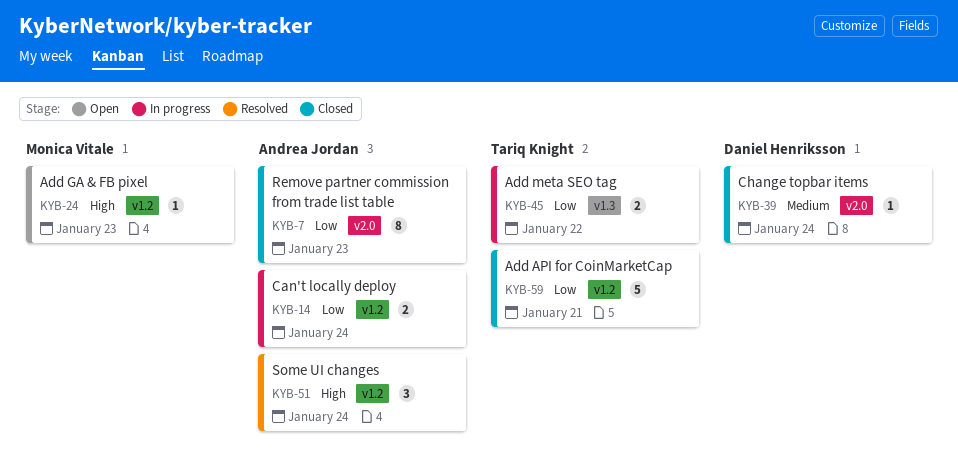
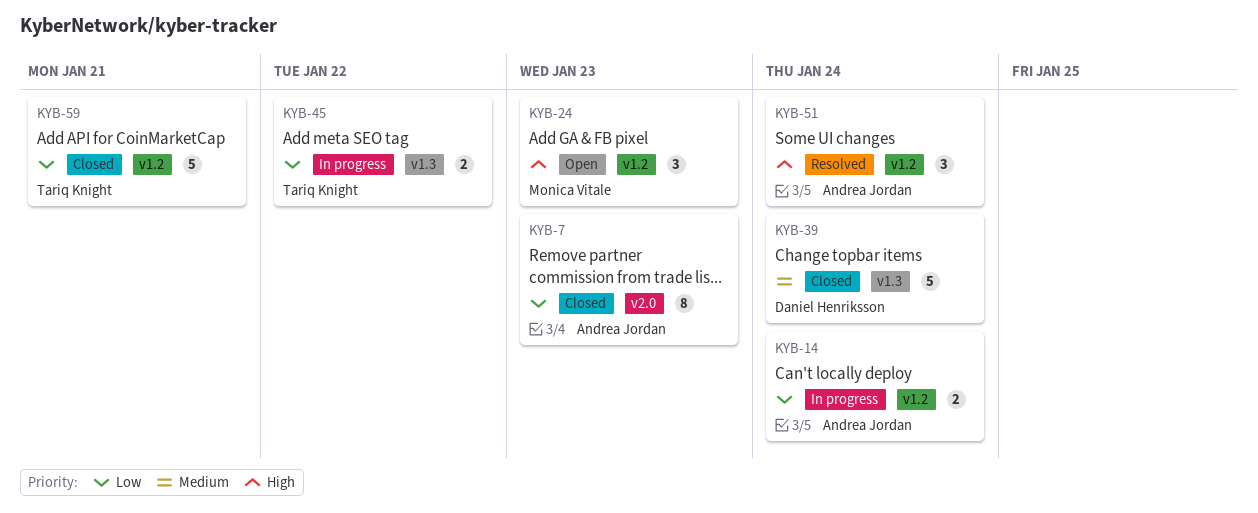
KYB-24, estimate: 1 -> 3
KYB-39, label: v2.0 -> v1.3
KYB-39, estimate: 1 -> 5

